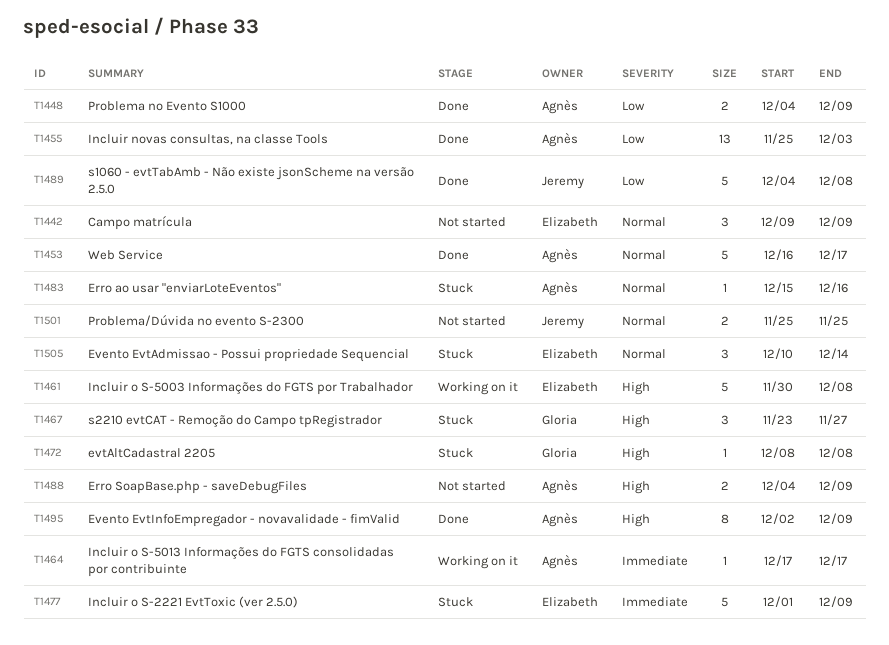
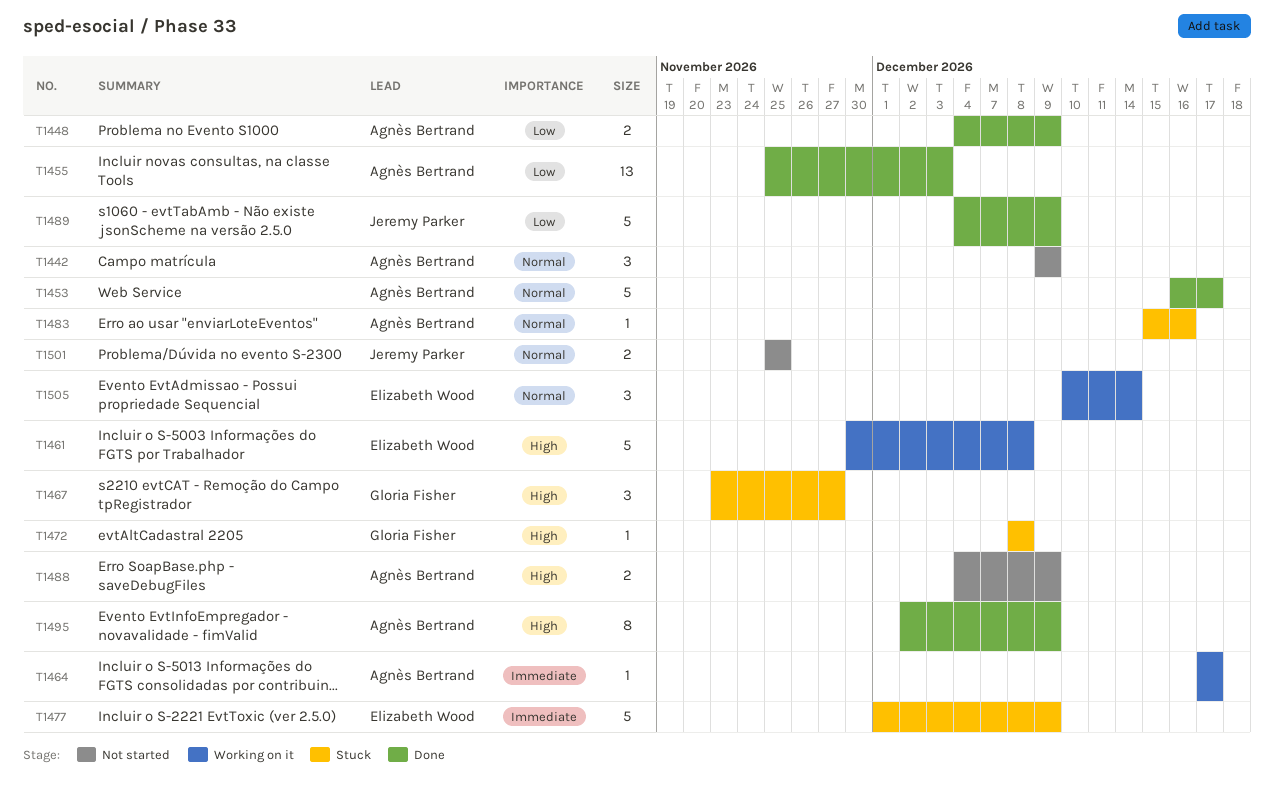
T1442, owner: Elizabeth Wood -> Agnès Bertrand
T1489, due: Dec 8 -> Dec 9
T1505, status: Stuck -> Working on it

